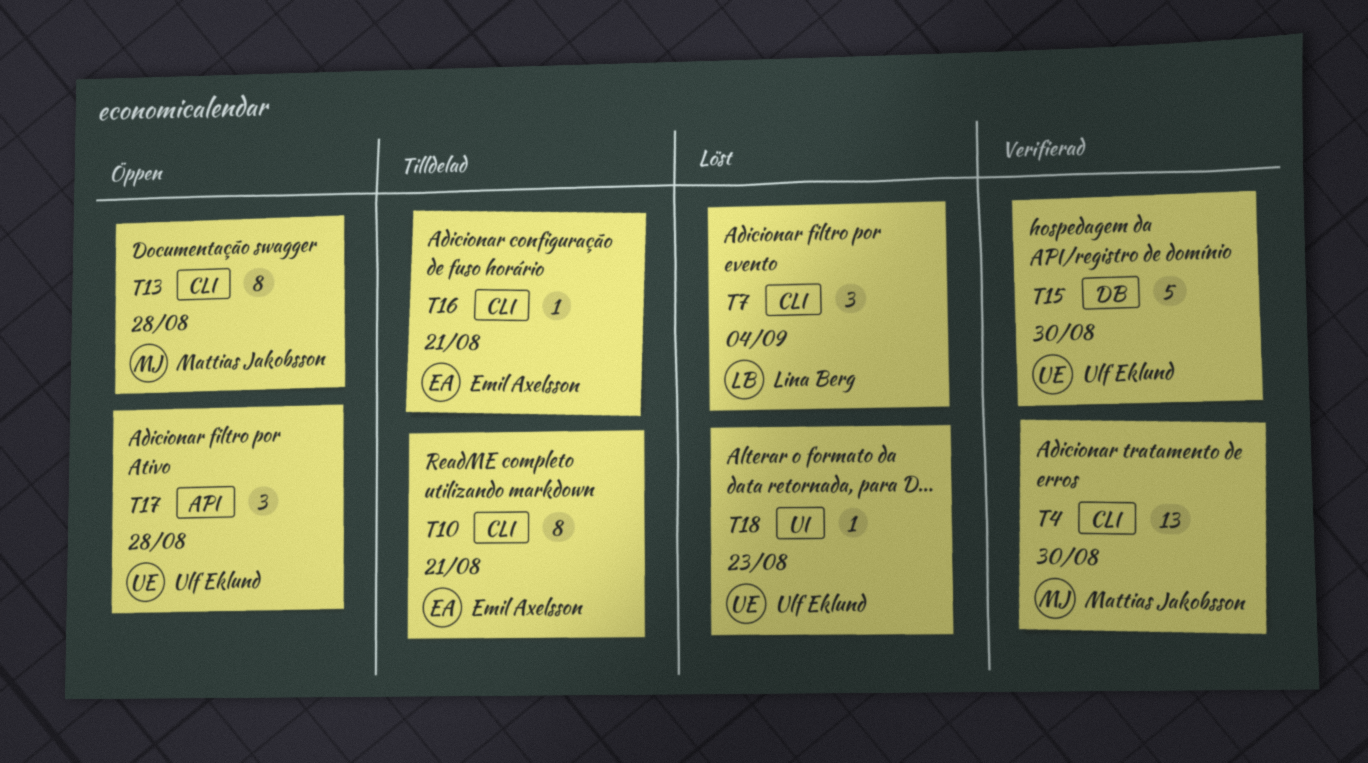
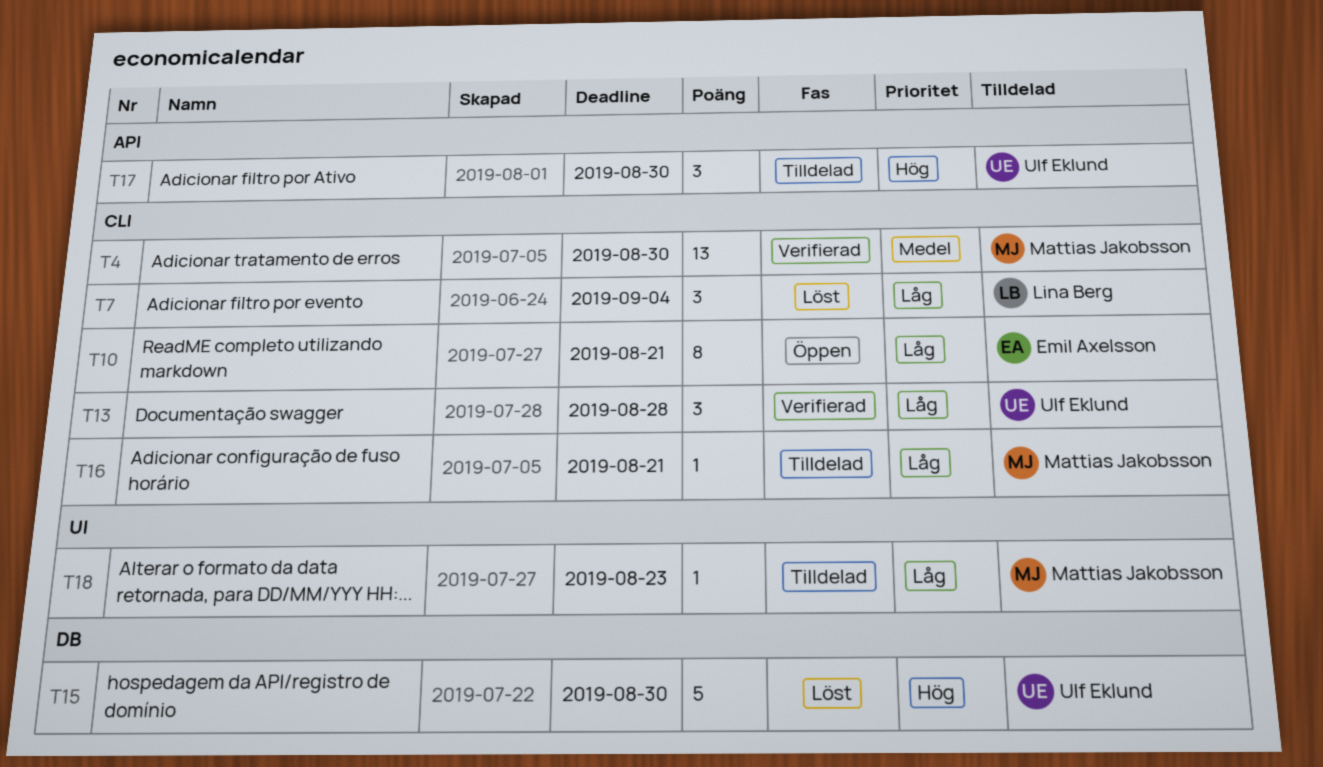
T10, status: Tilldelad -> Öppen
T13, status: Öppen -> Verifierad
T13, owner: Mattias Jakobsson -> Ulf Eklund
T13, estimate: 8 -> 3
T15, status: Verifierad -> Löst
T16, owner: Emil Axelsson -> Mattias Jakobsson
T17, status: Öppen -> Tilldelad
T17, due: Aug 28 -> Aug 30
T18, status: Löst -> Tilldelad
T18, owner: Ulf Eklund -> Mattias Jakobsson

